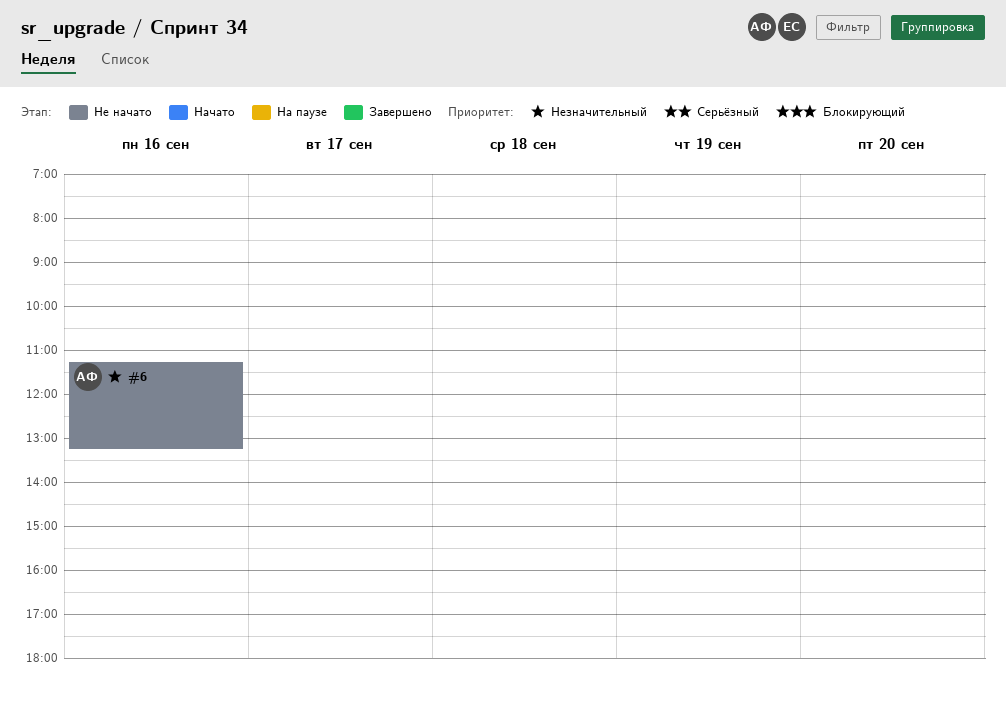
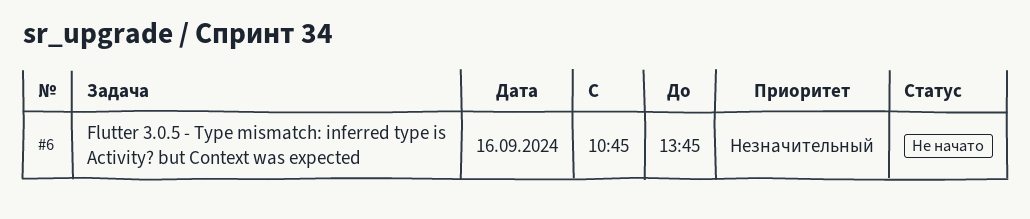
#6, begins: 11:15 -> 10:45
#6, ends: 13:15 -> 13:45

